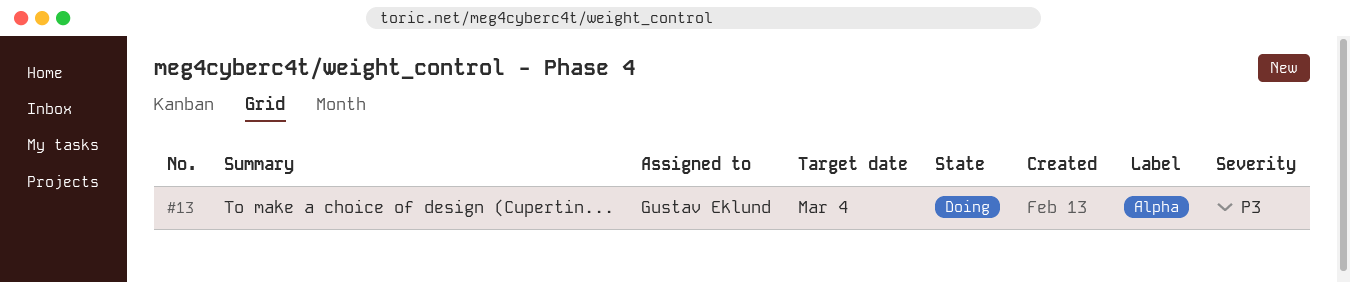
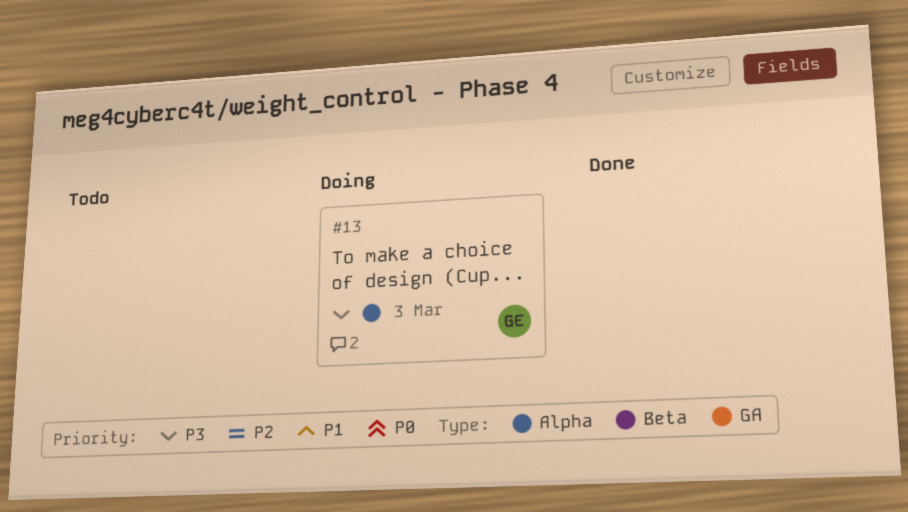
#13, due: Mar 4 -> Mar 3

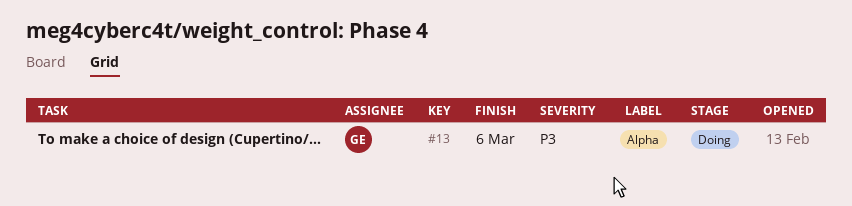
#13, due: Mar 3 -> Mar 6

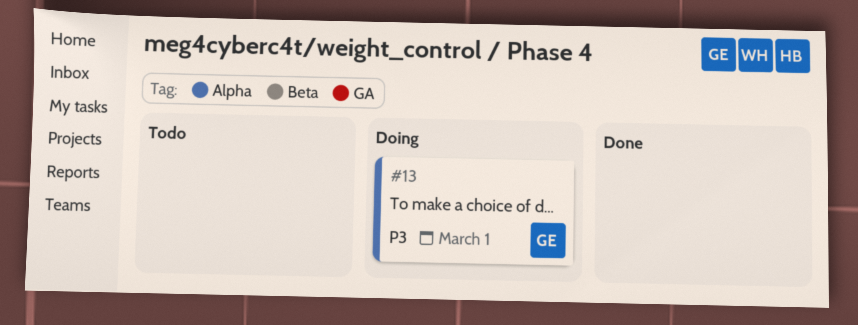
#13, due: Mar 6 -> Mar 1

